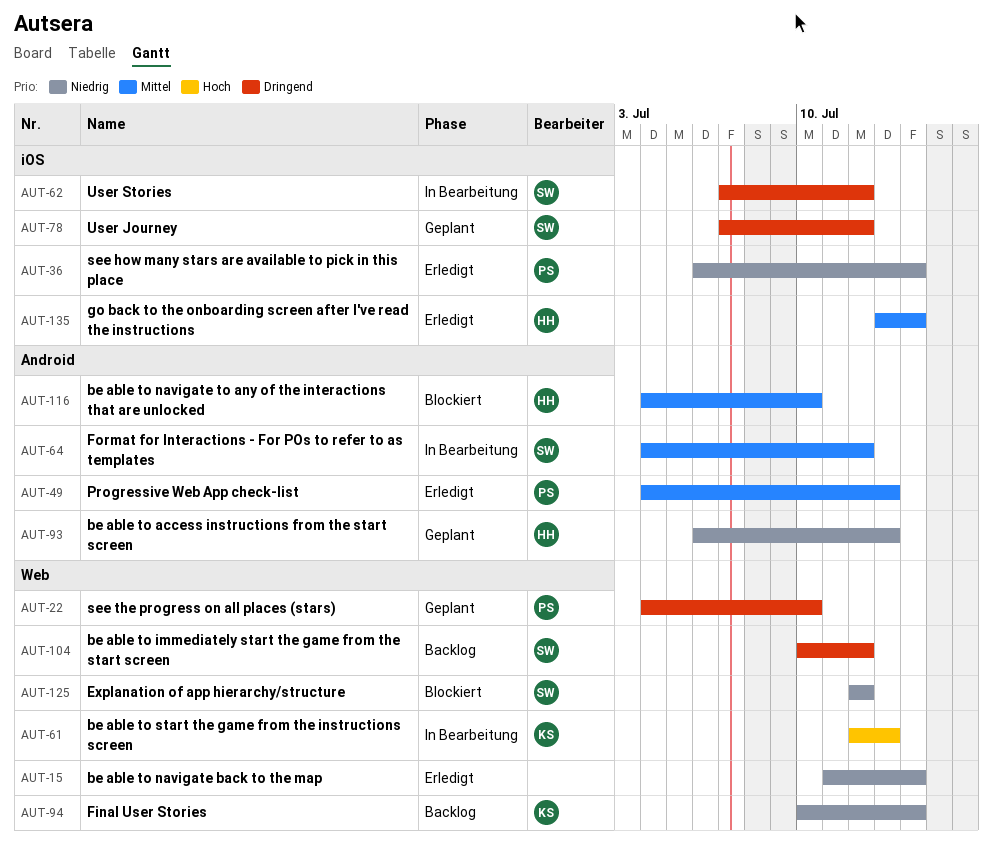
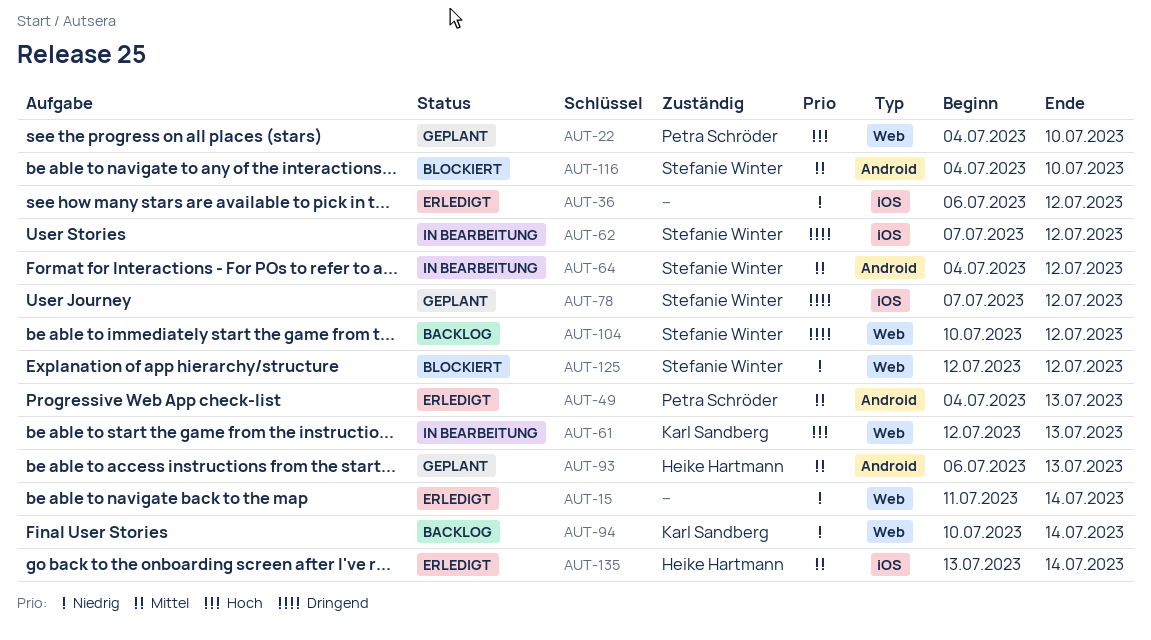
AUT-22, priority: Dringend -> Hoch
AUT-36, owner: Petra Schröder -> none
AUT-36, due: Jul 14 -> Jul 12
AUT-93, priority: Niedrig -> Mittel
AUT-116, owner: Heike Hartmann -> Stefanie Winter

